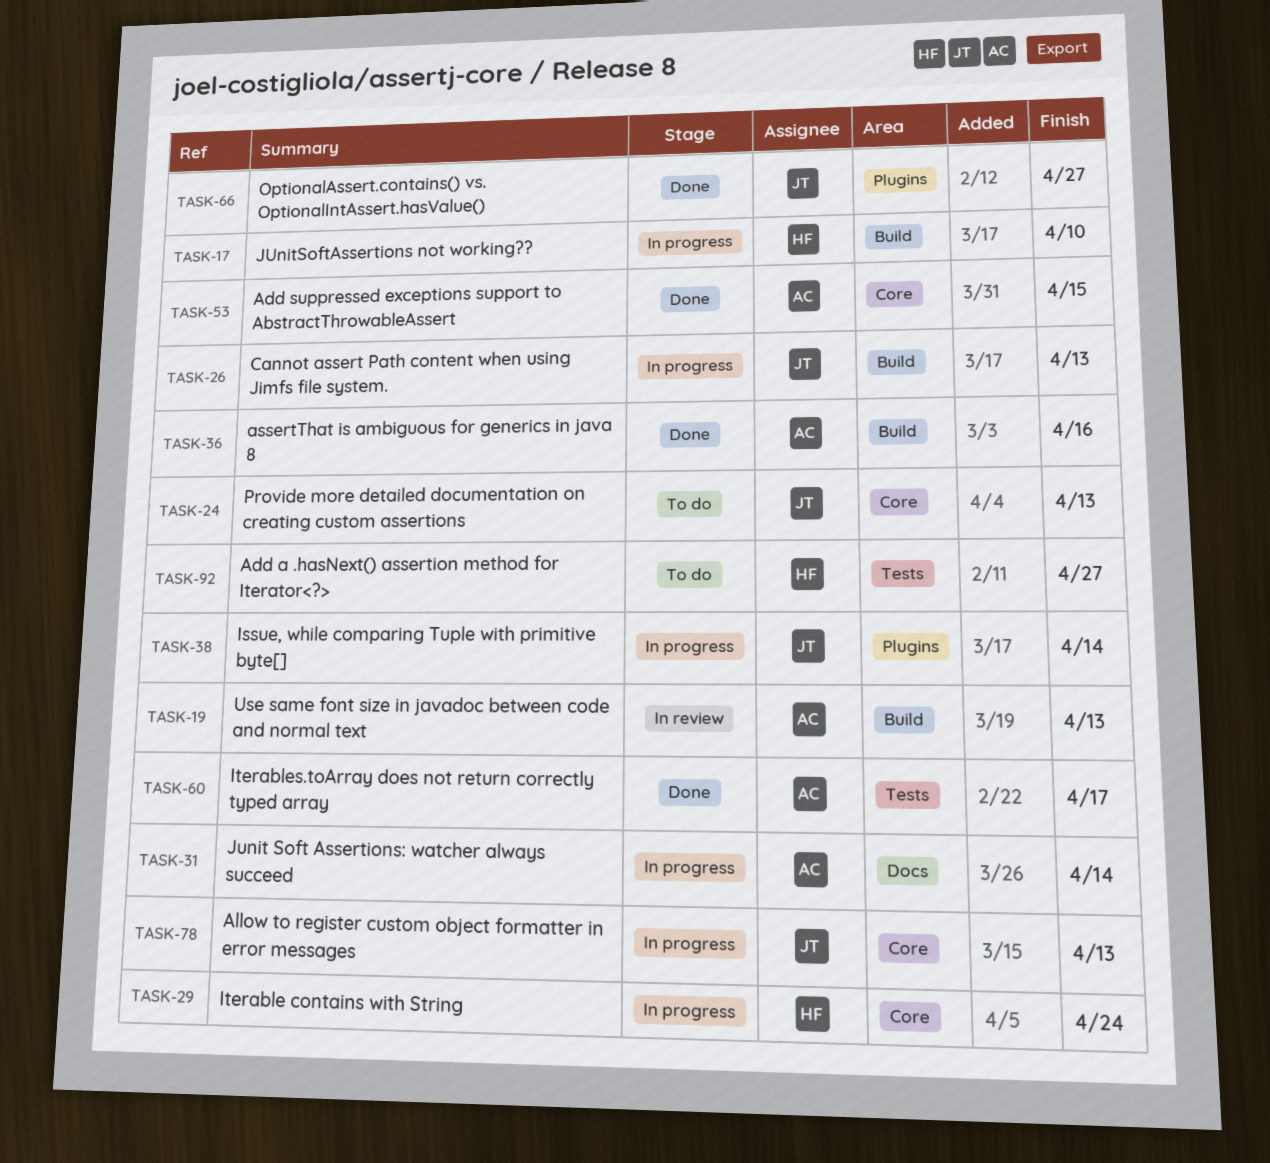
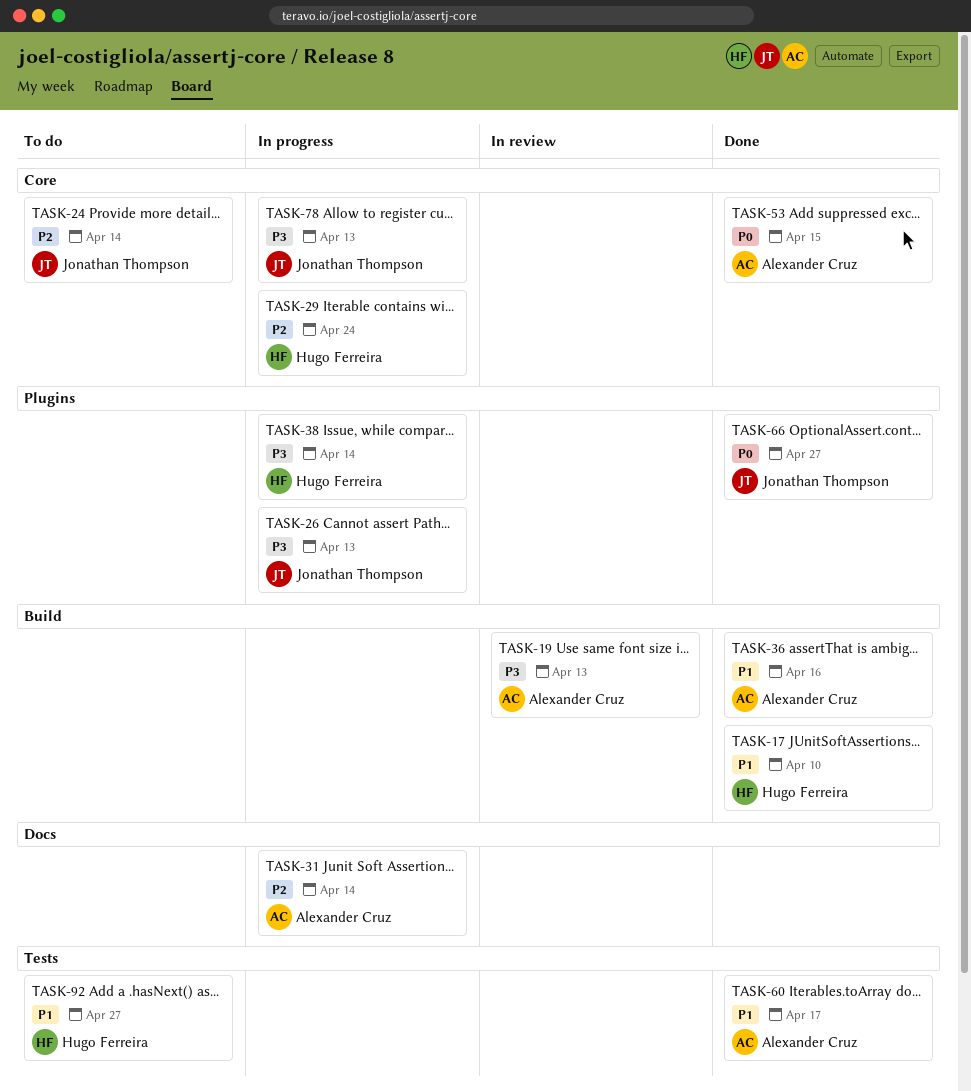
TASK-17, status: In progress -> Done
TASK-24, due: Apr 13 -> Apr 14
TASK-26, label: Build -> Plugins
TASK-38, owner: Jonathan Thompson -> Hugo Ferreira

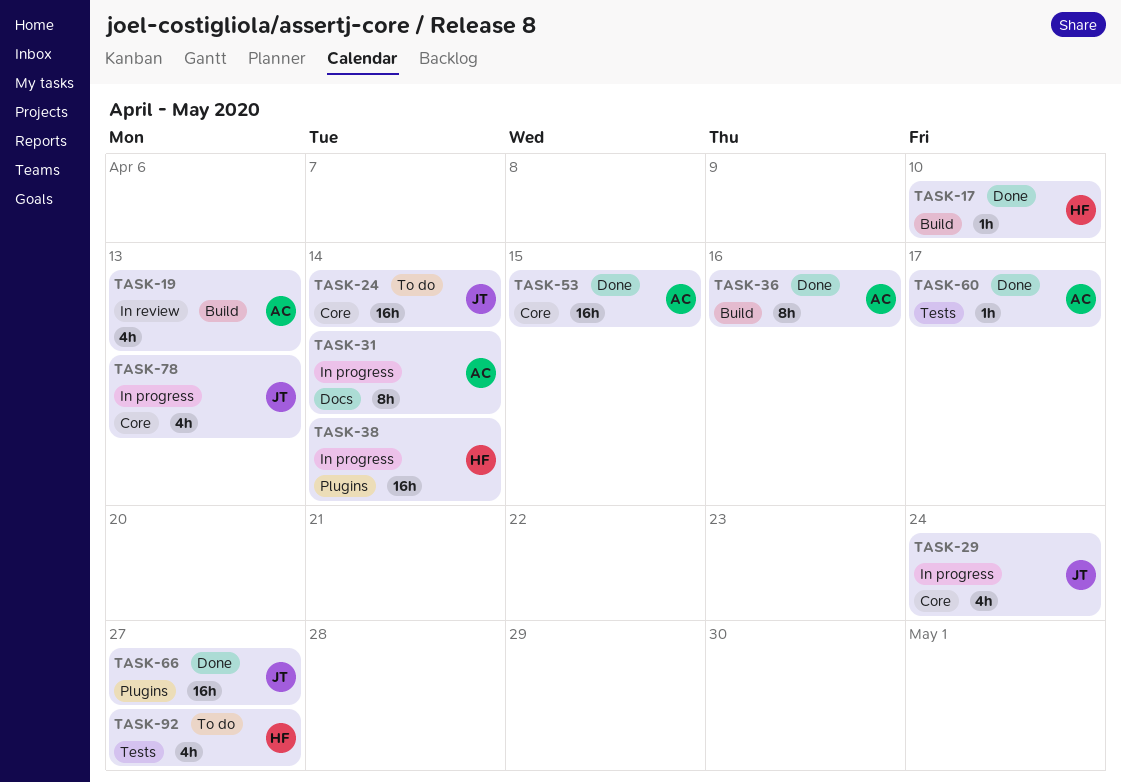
TASK-26: present -> none
TASK-29, owner: Hugo Ferreira -> Jonathan Thompson

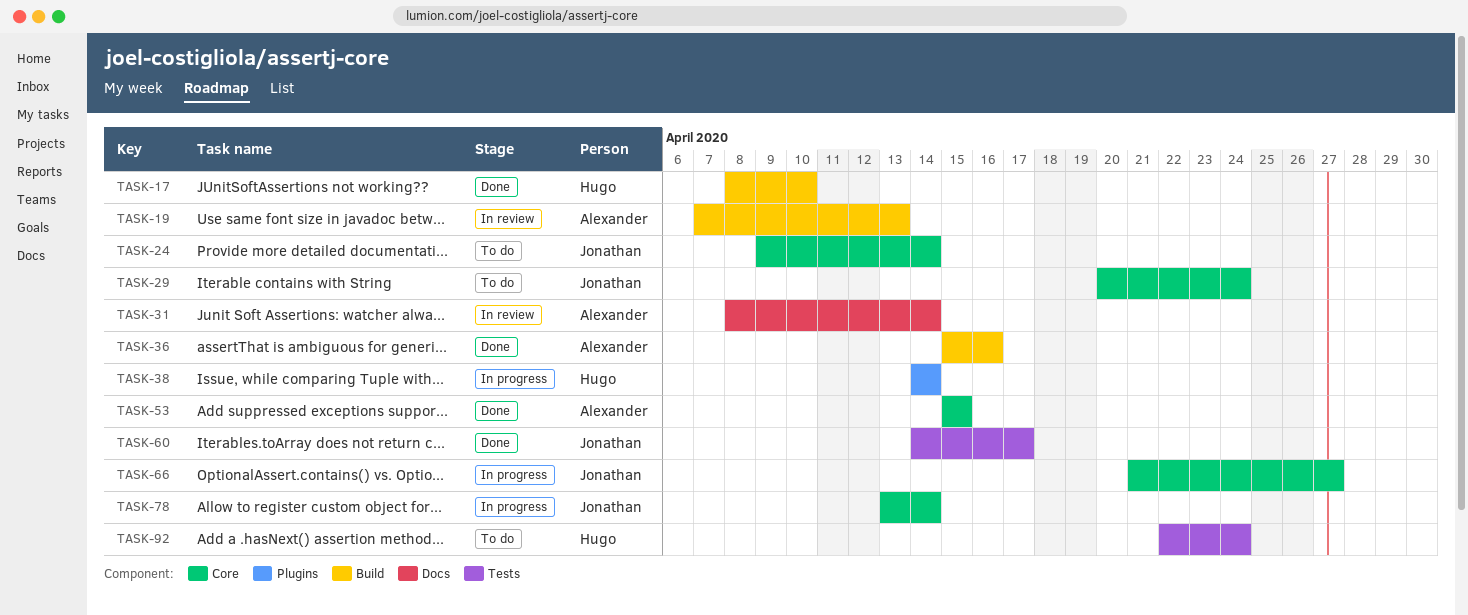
TASK-29, status: In progress -> To do
TASK-31, status: In progress -> In review
TASK-60, owner: Alexander -> Jonathan
TASK-66, status: Done -> In progress
TASK-66, label: Plugins -> Core
TASK-78, due: Apr 13 -> Apr 14
TASK-92, due: Apr 27 -> Apr 24

